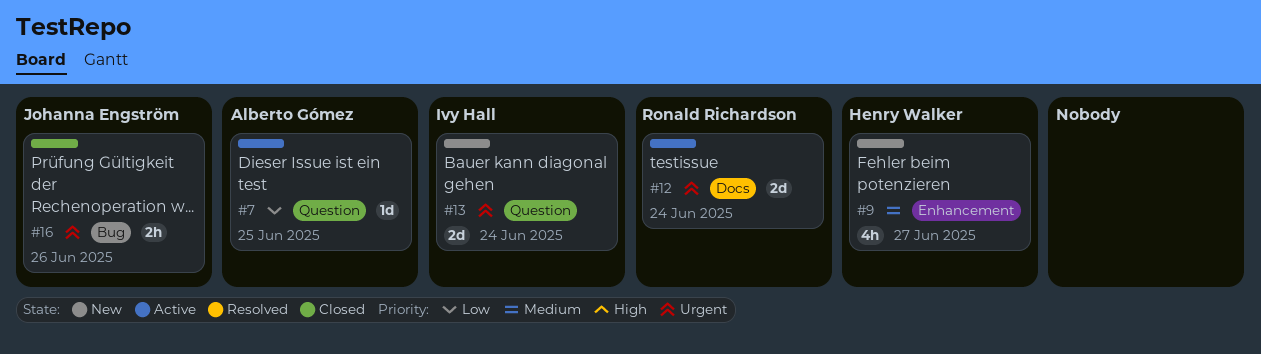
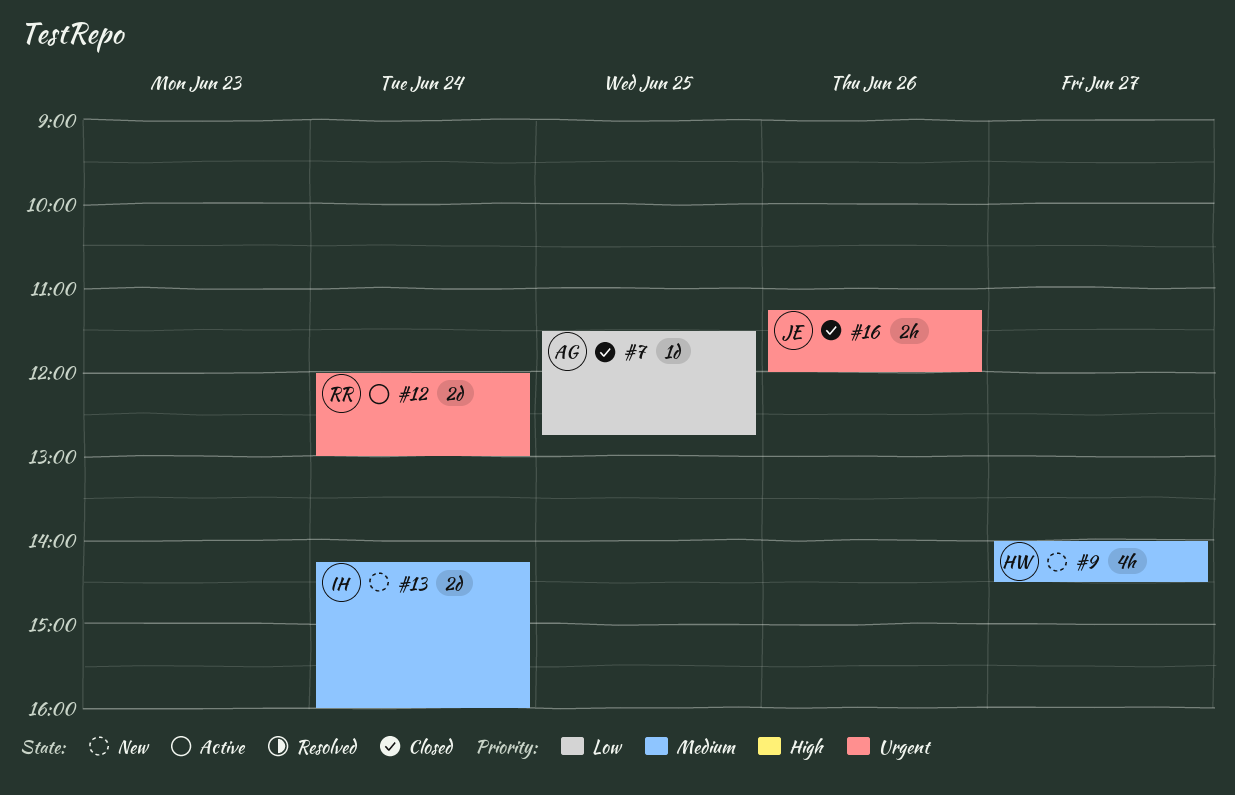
#7, status: Active -> Closed
#13, priority: Urgent -> Medium

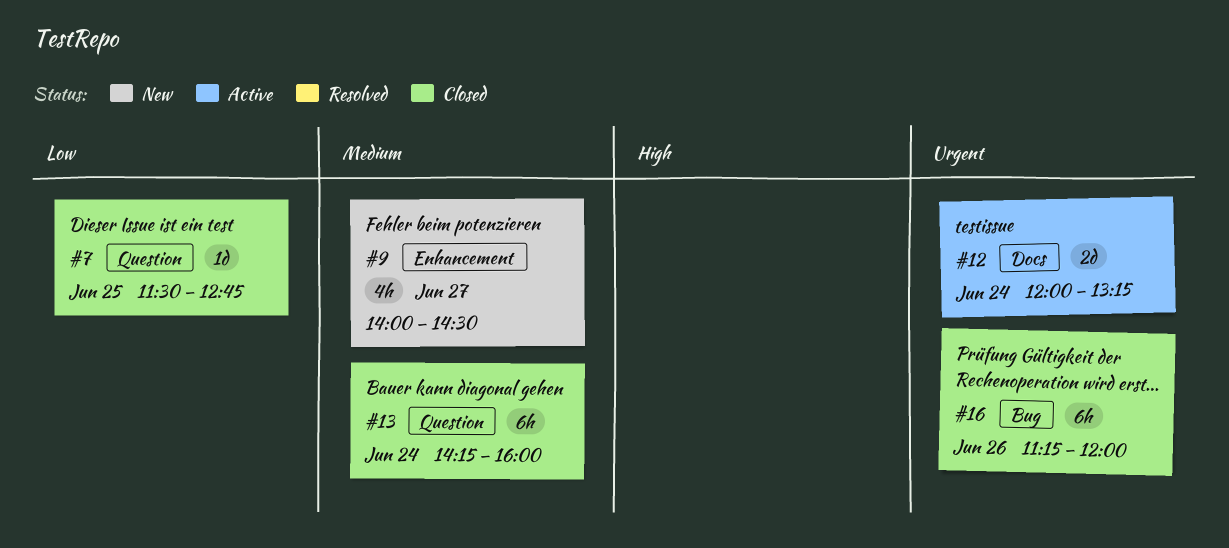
#12, ends: 13:00 -> 13:15
#13, status: New -> Closed
#13, estimate: 2d -> 6h
#16, estimate: 2h -> 6h

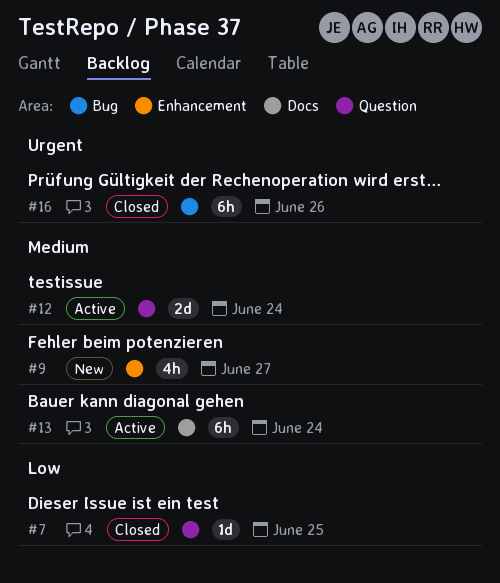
#12, priority: Urgent -> Medium
#12, label: Docs -> Question
#13, status: Closed -> Active
#13, label: Question -> Docs

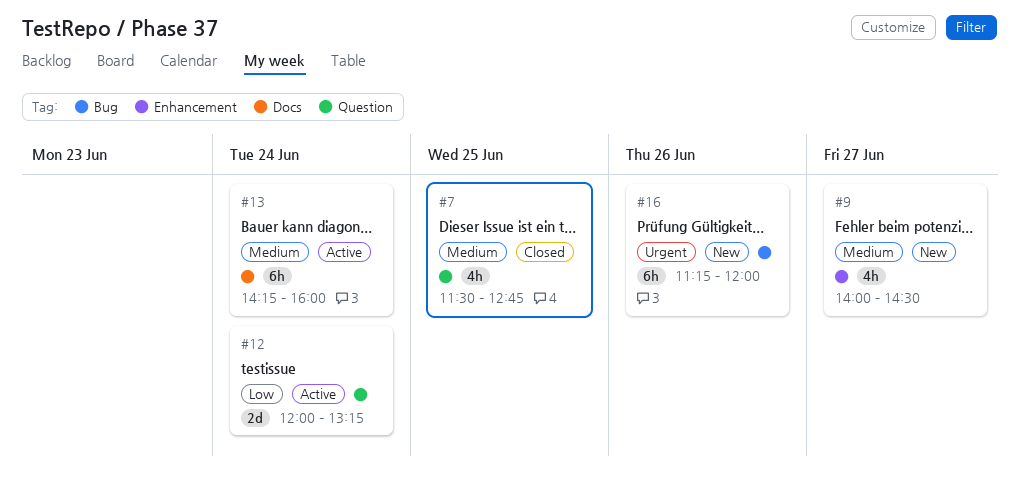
#7, priority: Low -> Medium
#7, estimate: 1d -> 4h
#12, priority: Medium -> Low
#16, status: Closed -> New

